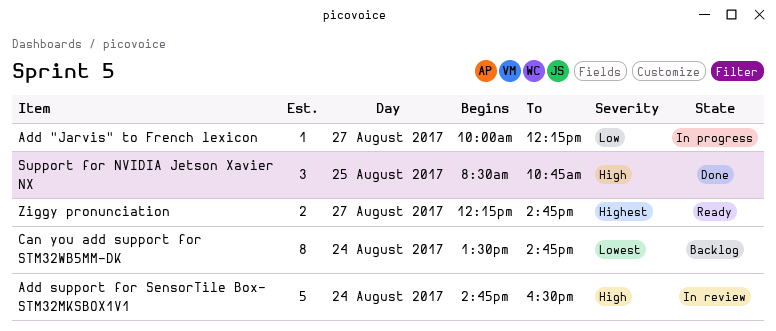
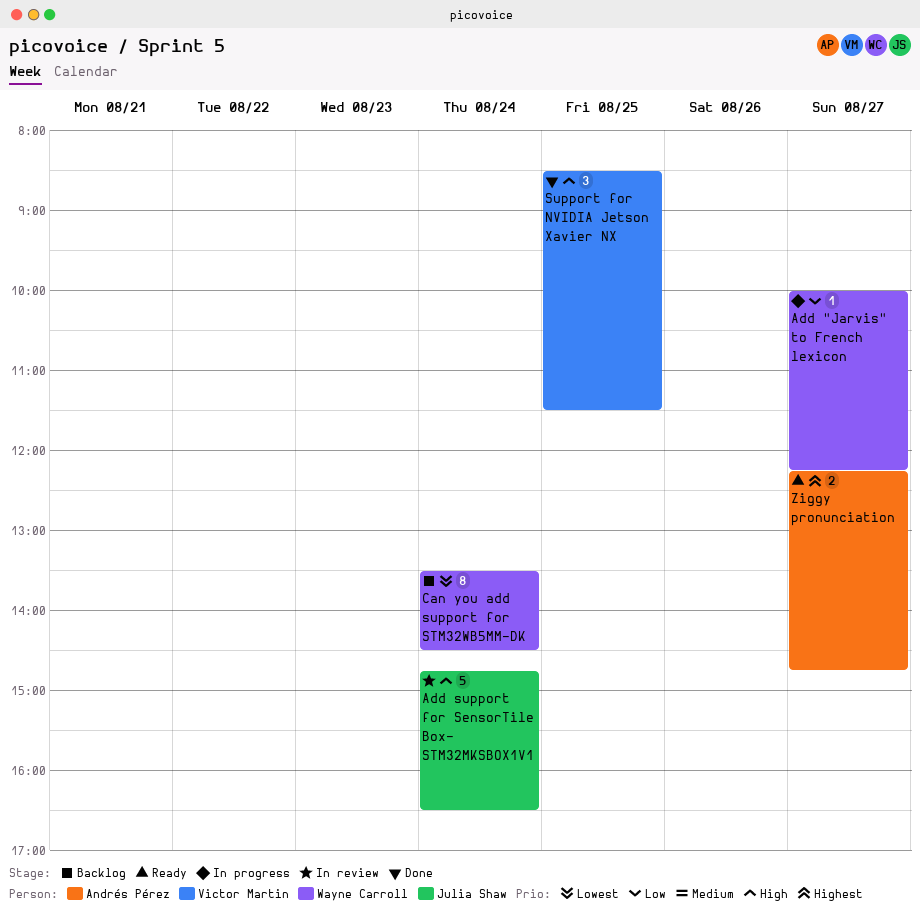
Can you add support for STM32WB5MM-DK, ends: 14:45 -> 14:30
Support for NVIDIA Jetson Xavier NX, ends: 10:45 -> 11:30

